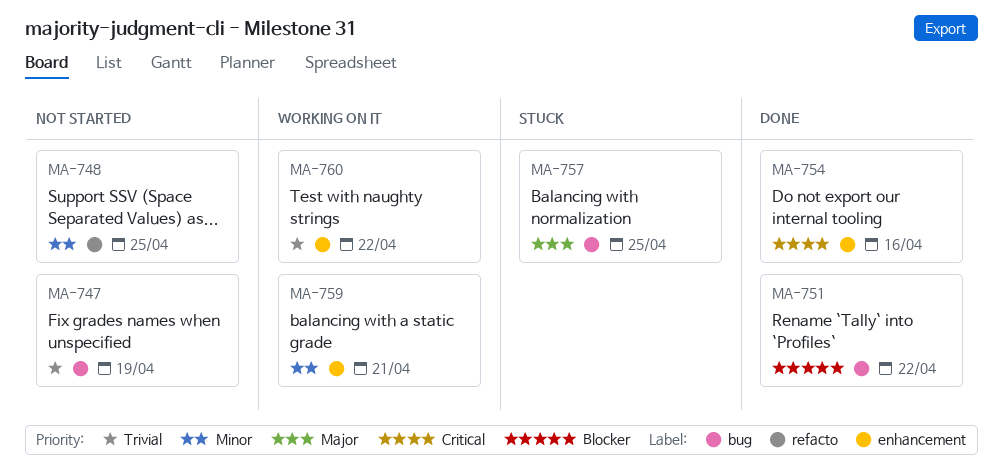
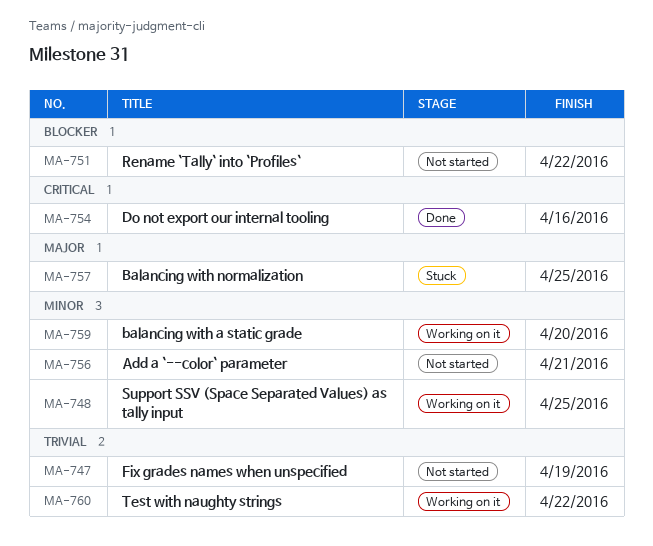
MA-748, status: Not started -> Working on it
MA-751, status: Done -> Not started
MA-756: none -> present
MA-759, due: Apr 21 -> Apr 20

